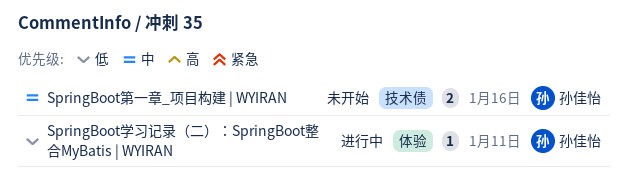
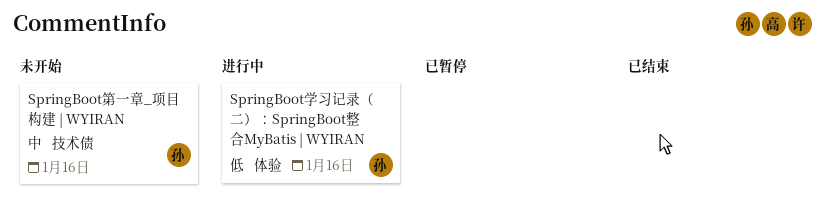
SpringBoot学习记录（二）：SpringBoot整合MyBatis | WYIRAN, due: Jan 11 -> Jan 16

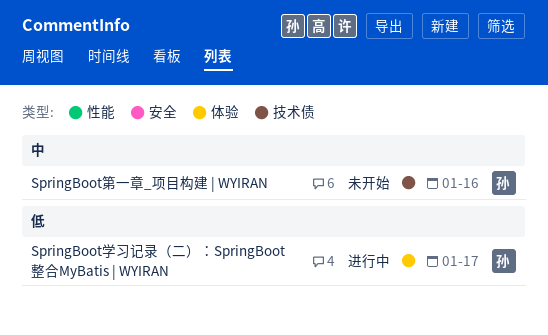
SpringBoot学习记录（二）：SpringBoot整合MyBatis | WYIRAN, due: Jan 16 -> Jan 17

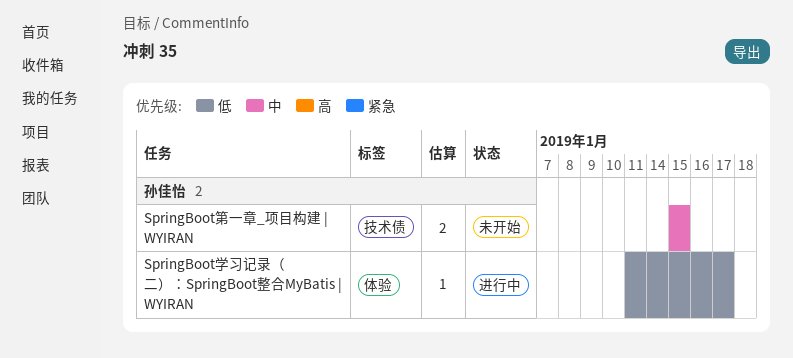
SpringBoot第一章_项目构建 | WYIRAN, due: Jan 16 -> Jan 15

